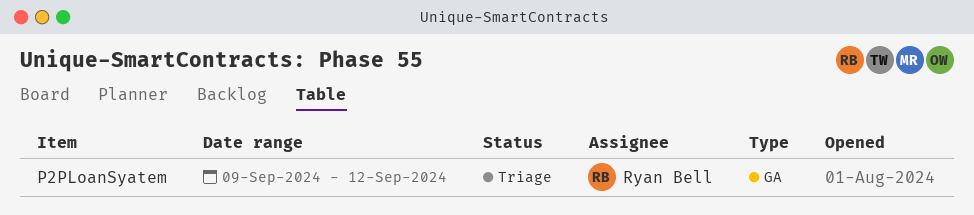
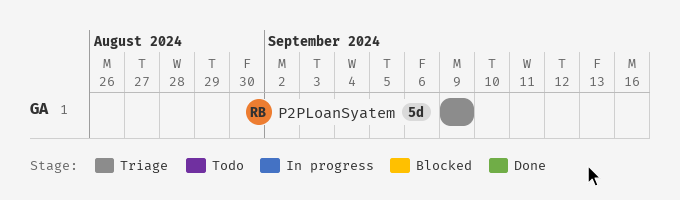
P2PLoanSyatem, due: Sep 12 -> Sep 9

